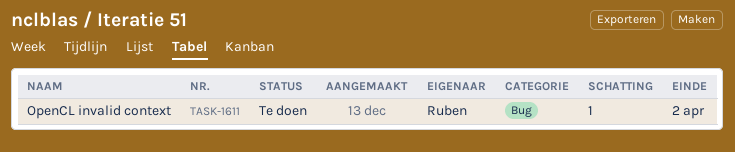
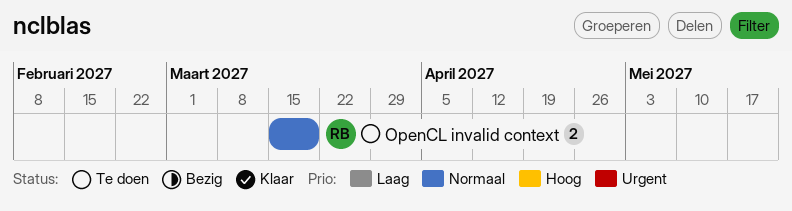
OpenCL invalid context, estimate: 1 -> 2
OpenCL invalid context, due: Apr 2 -> Mar 19

